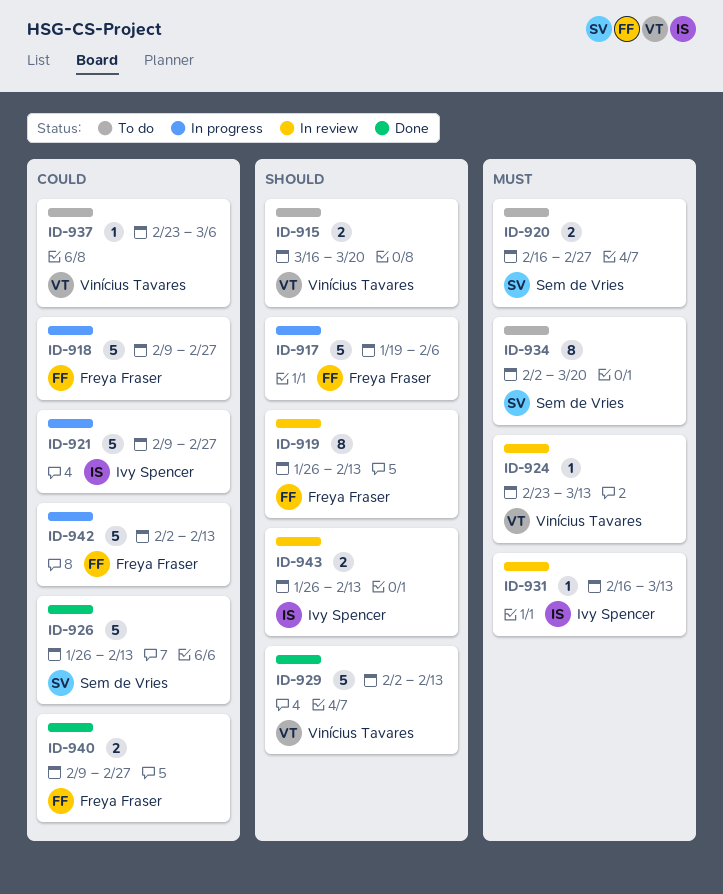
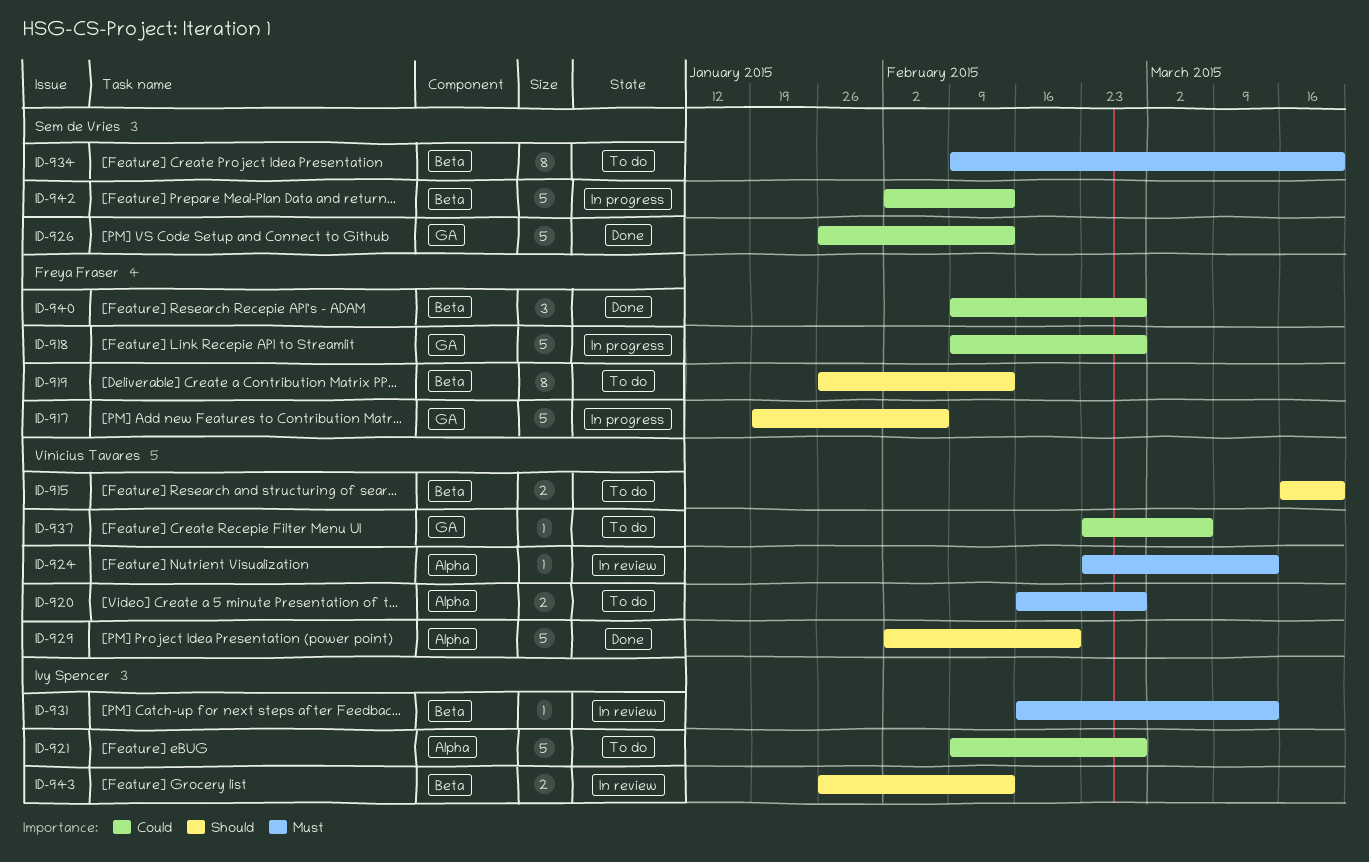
ID-919, status: In review -> To do
ID-920, owner: Sem de Vries -> Vinícius Tavares
ID-921, status: In progress -> To do
ID-929, due: Feb 13 -> Feb 20
ID-934, start: Feb 2 -> Feb 9
ID-940, estimate: 2 -> 3
ID-942, owner: Freya Fraser -> Sem de Vries

